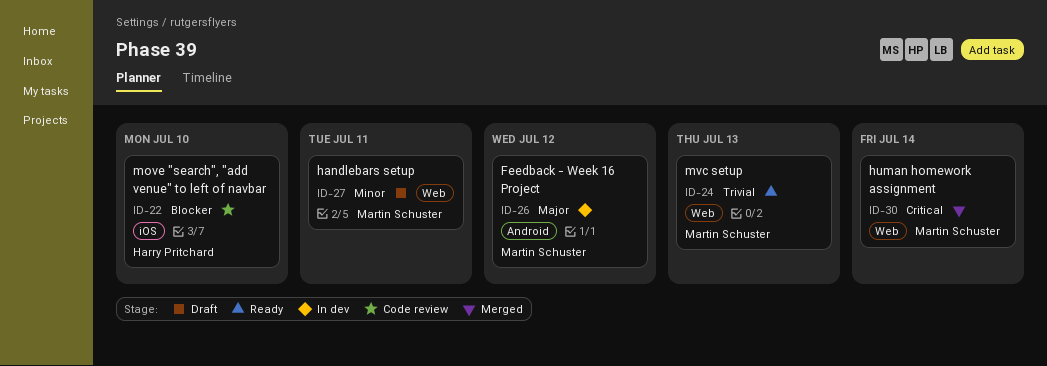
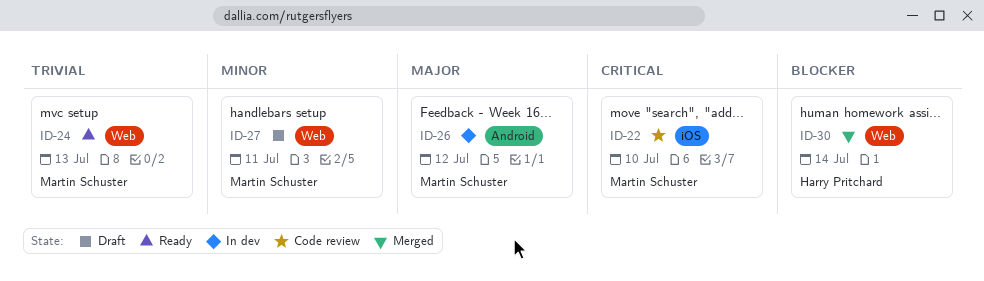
ID-22, owner: Harry Pritchard -> Martin Schuster
ID-22, priority: Blocker -> Critical
ID-30, owner: Martin Schuster -> Harry Pritchard
ID-30, priority: Critical -> Blocker

